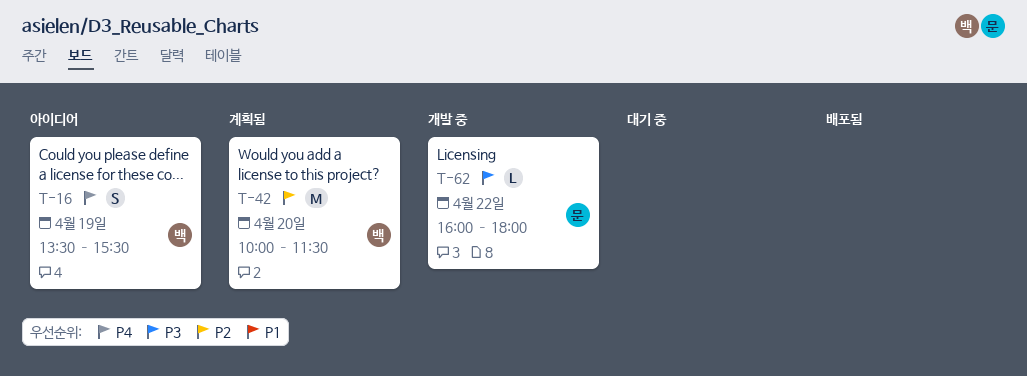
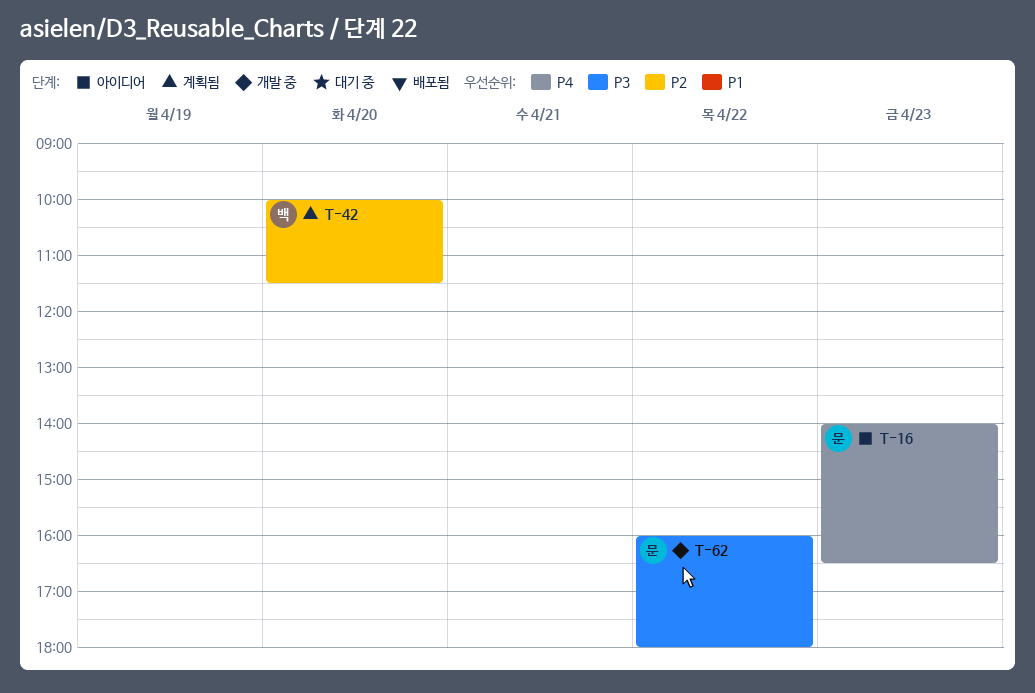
T-16, owner: 백 -> 문
T-16, day: Apr 19 -> Apr 23
T-16, begins: 13:30 -> 14:00
T-16, ends: 15:30 -> 16:30

